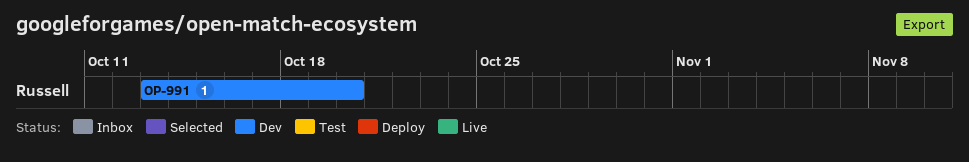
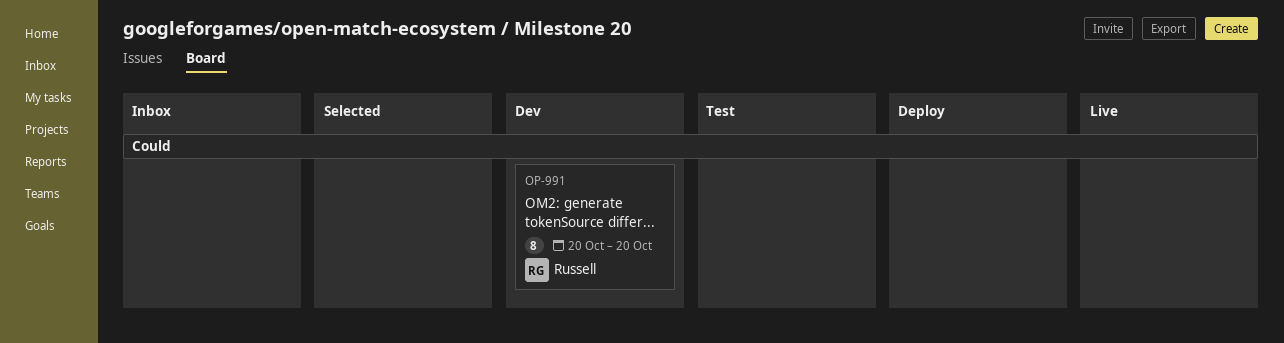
OP-991, estimate: 1 -> 8
OP-991, start: Oct 13 -> Oct 20

